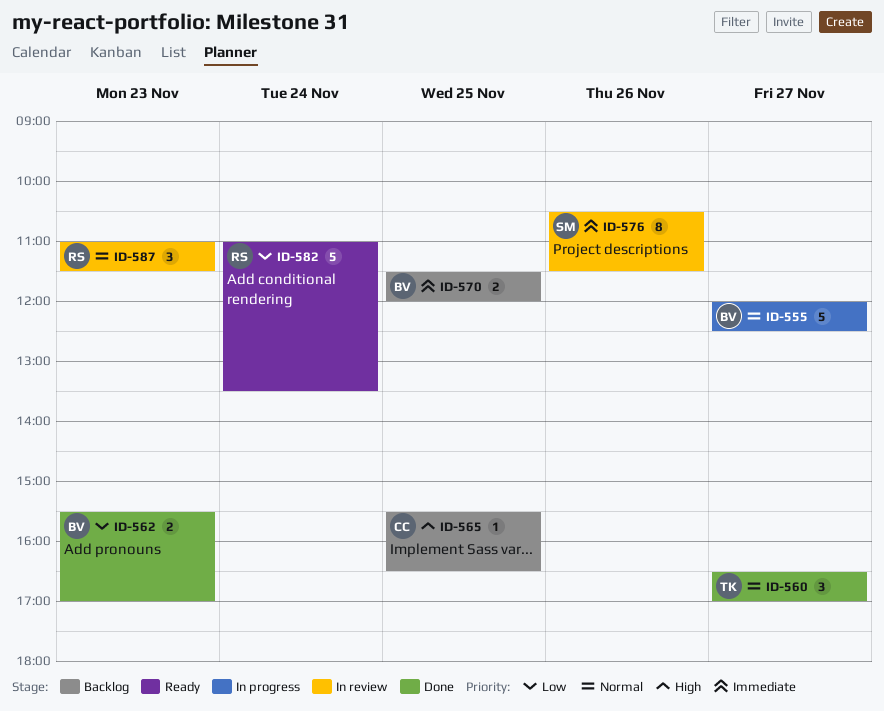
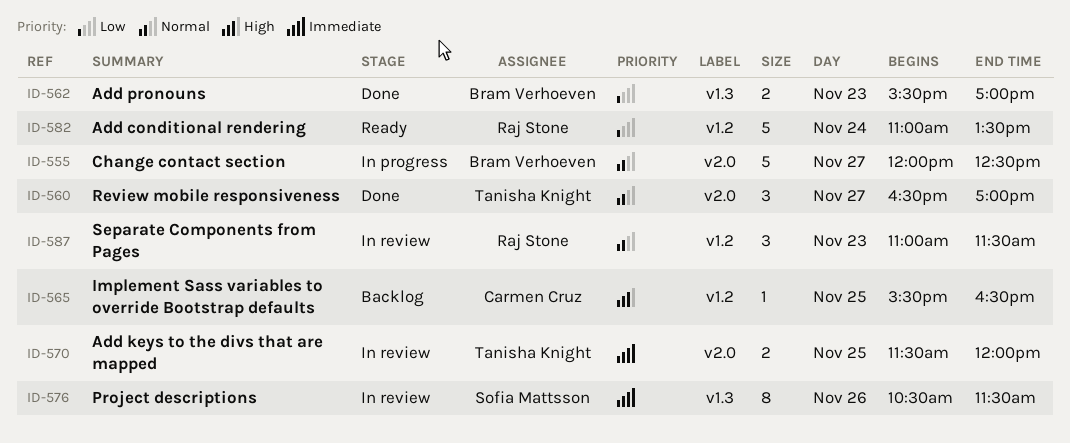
ID-570, status: Backlog -> In review
ID-570, owner: Bram Verhoeven -> Tanisha Knight

